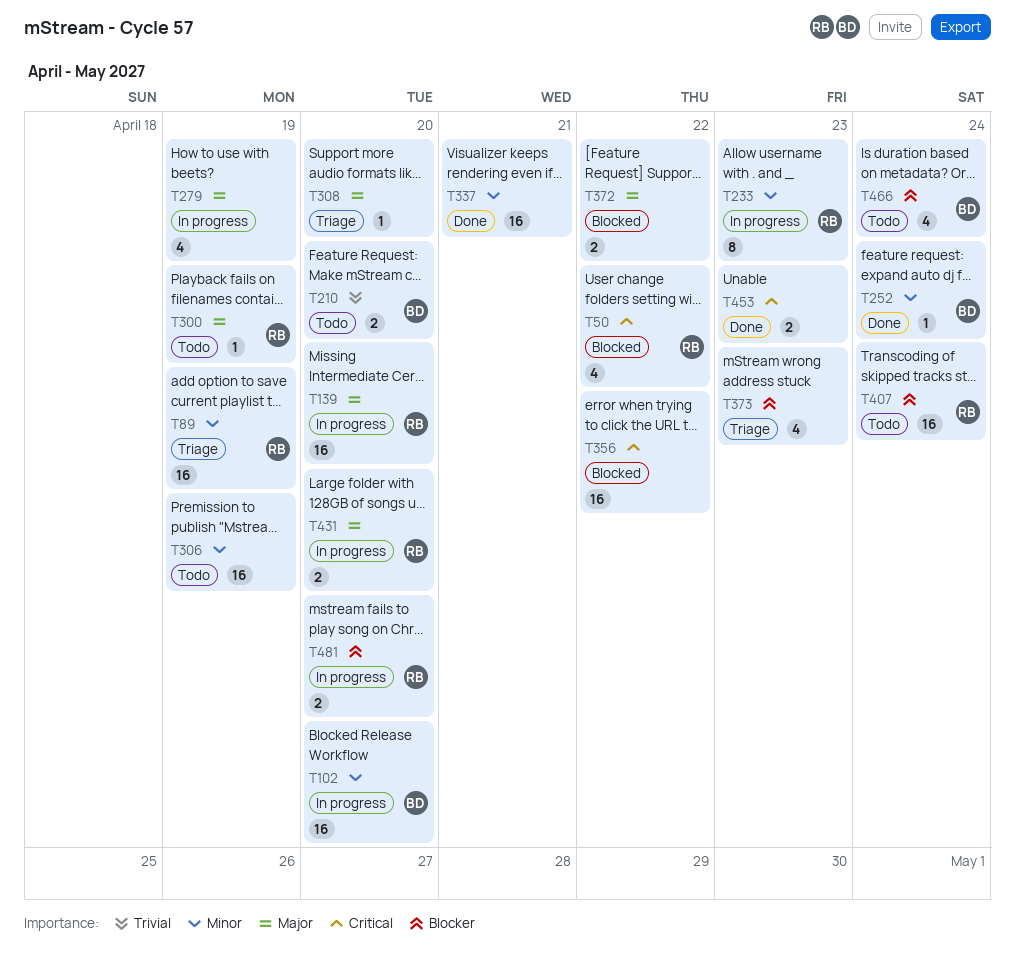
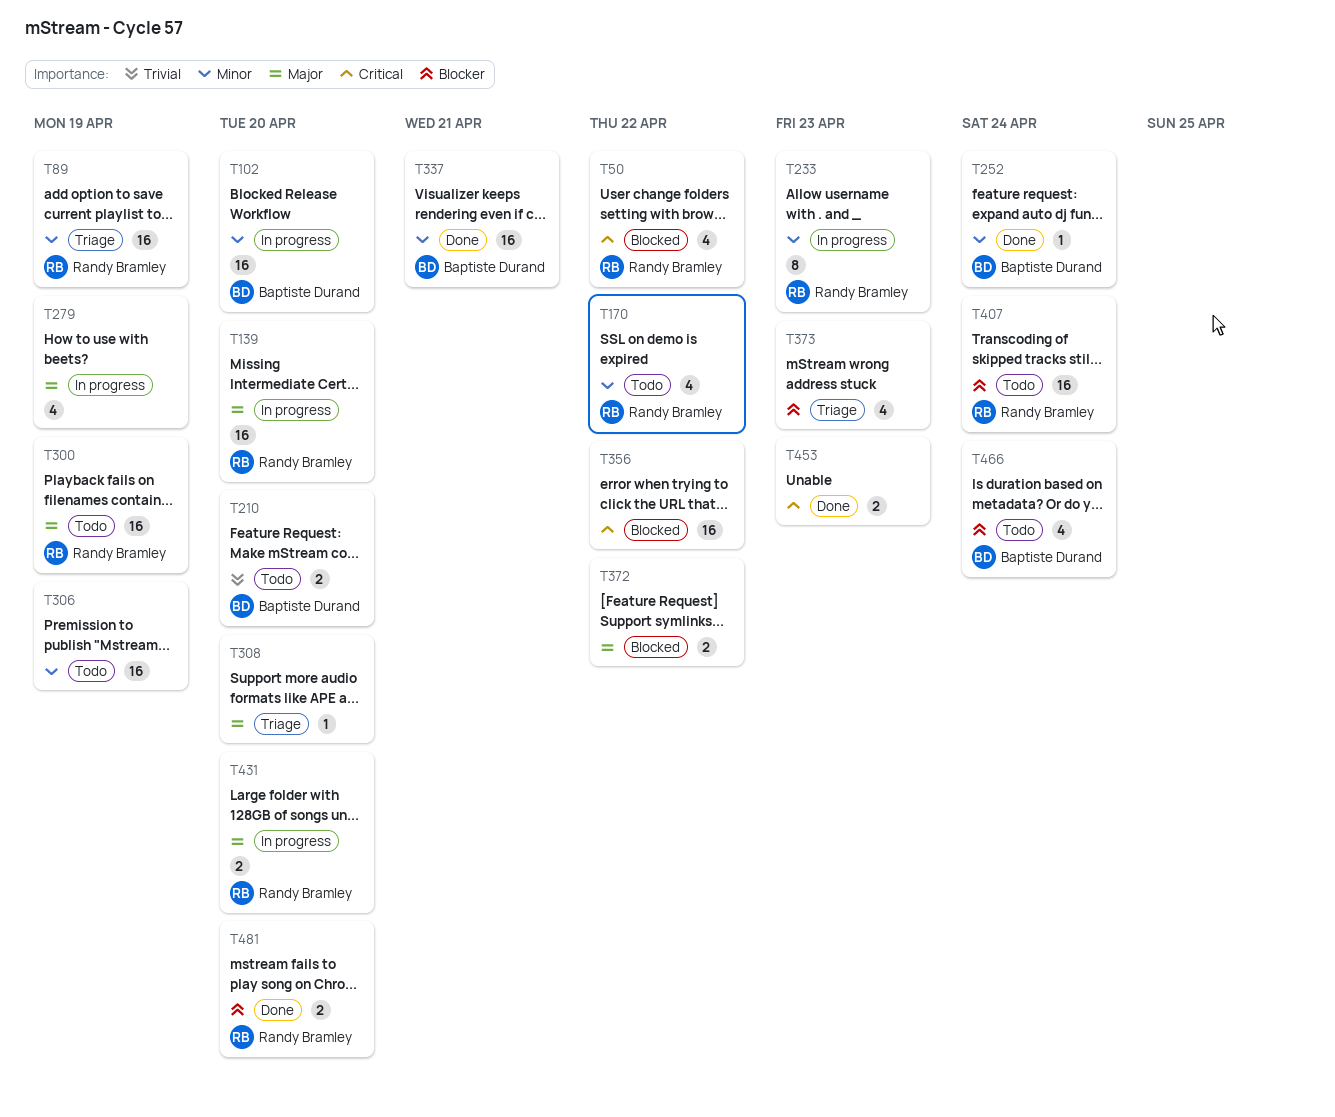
T170: none -> present
T300, estimate: 1 -> 16
T337, owner: none -> Baptiste Durand
T481, status: In progress -> Done

